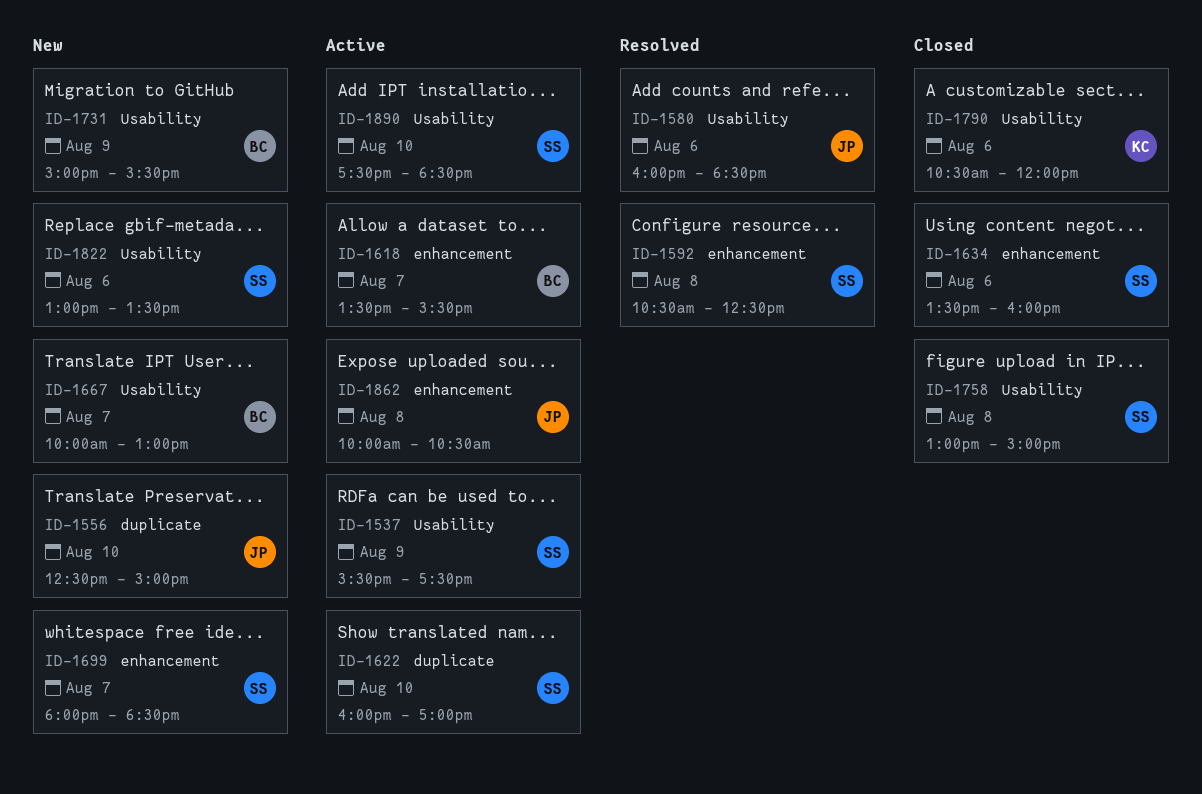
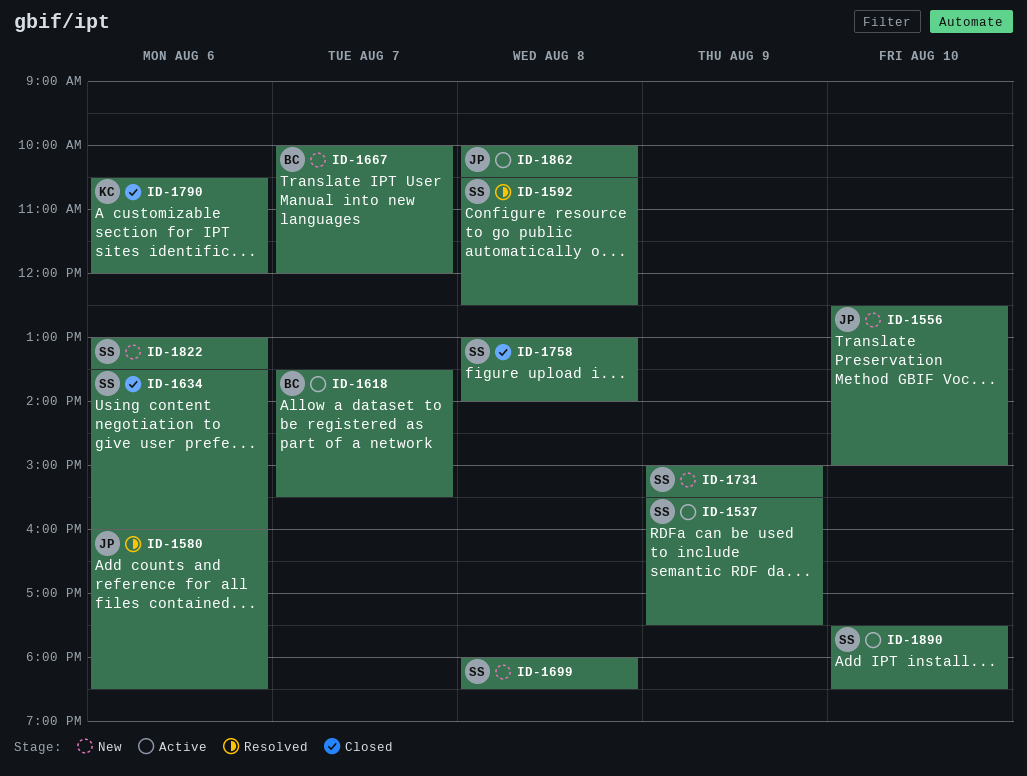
ID-1622: present -> none
ID-1667, ends: 13:00 -> 12:00
ID-1699, day: Aug 7 -> Aug 8
ID-1731, owner: BC -> SS
ID-1758, ends: 15:00 -> 14:00

